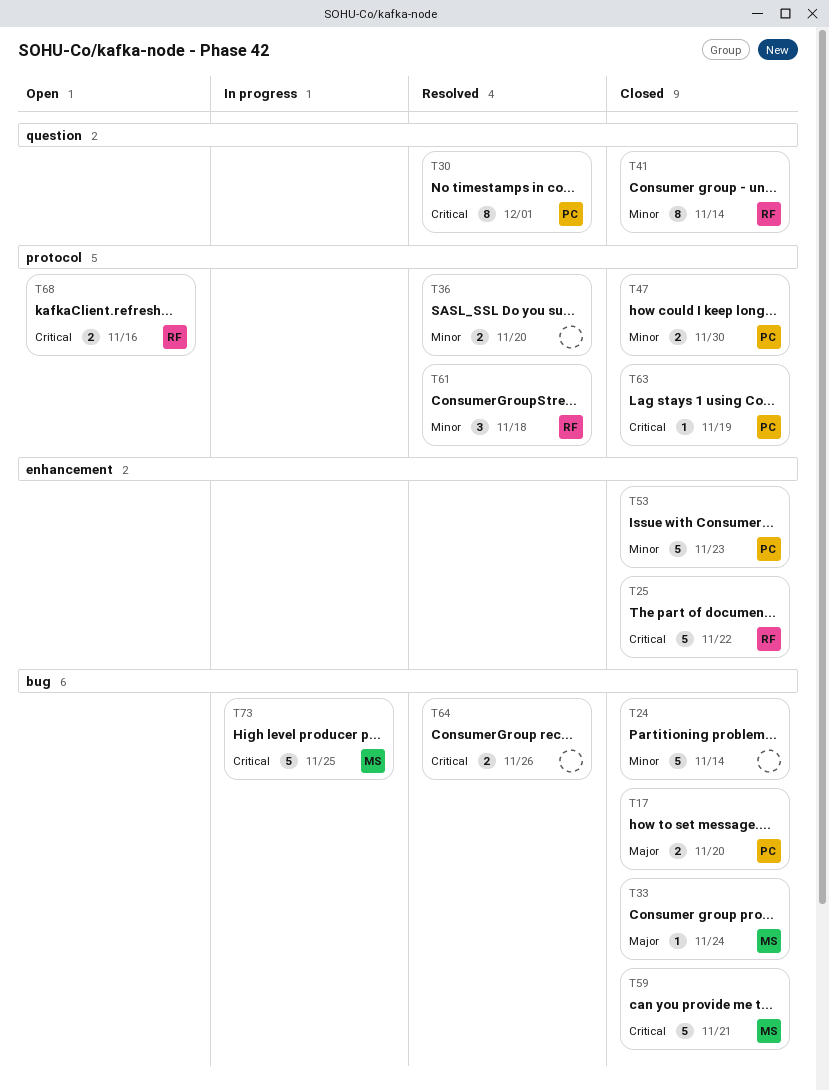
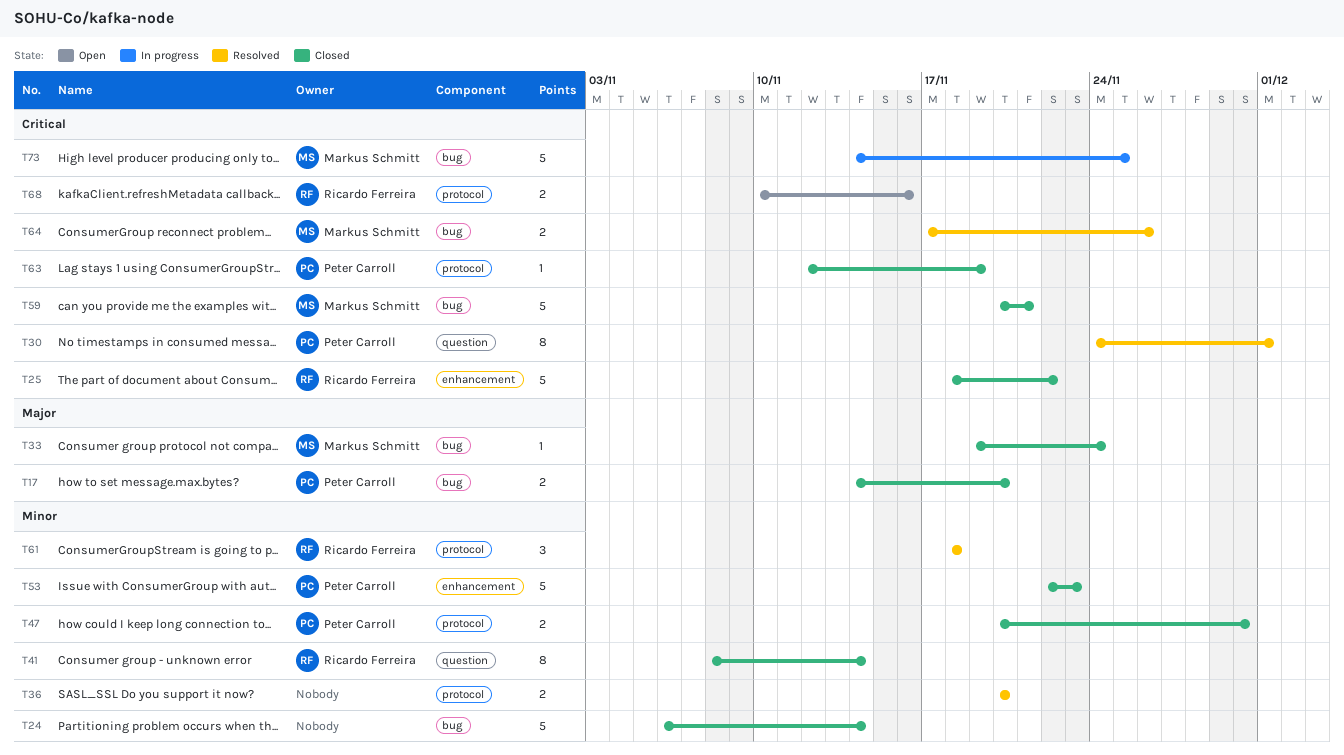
T64, owner: none -> Markus Schmitt

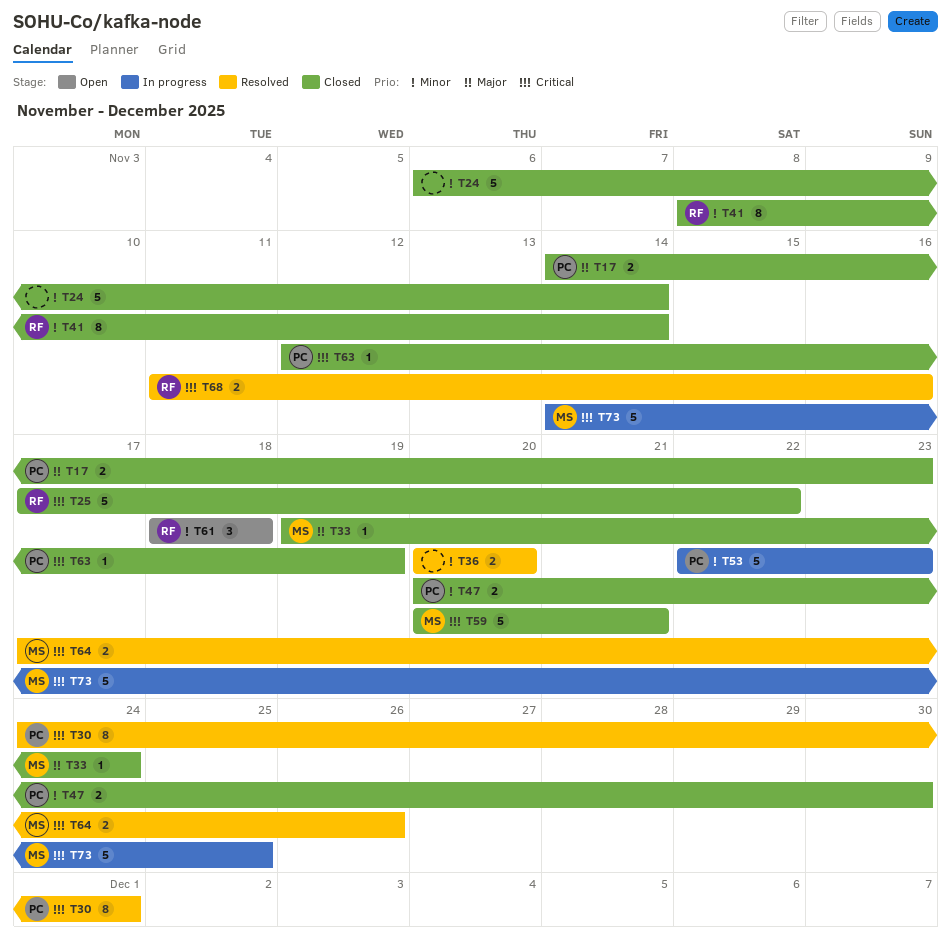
T17, due: Nov 20 -> Nov 23
T25, start: Nov 18 -> Nov 17
T53, status: Closed -> In progress
T61, status: Resolved -> Open
T68, status: Open -> Resolved
T68, start: Nov 10 -> Nov 11

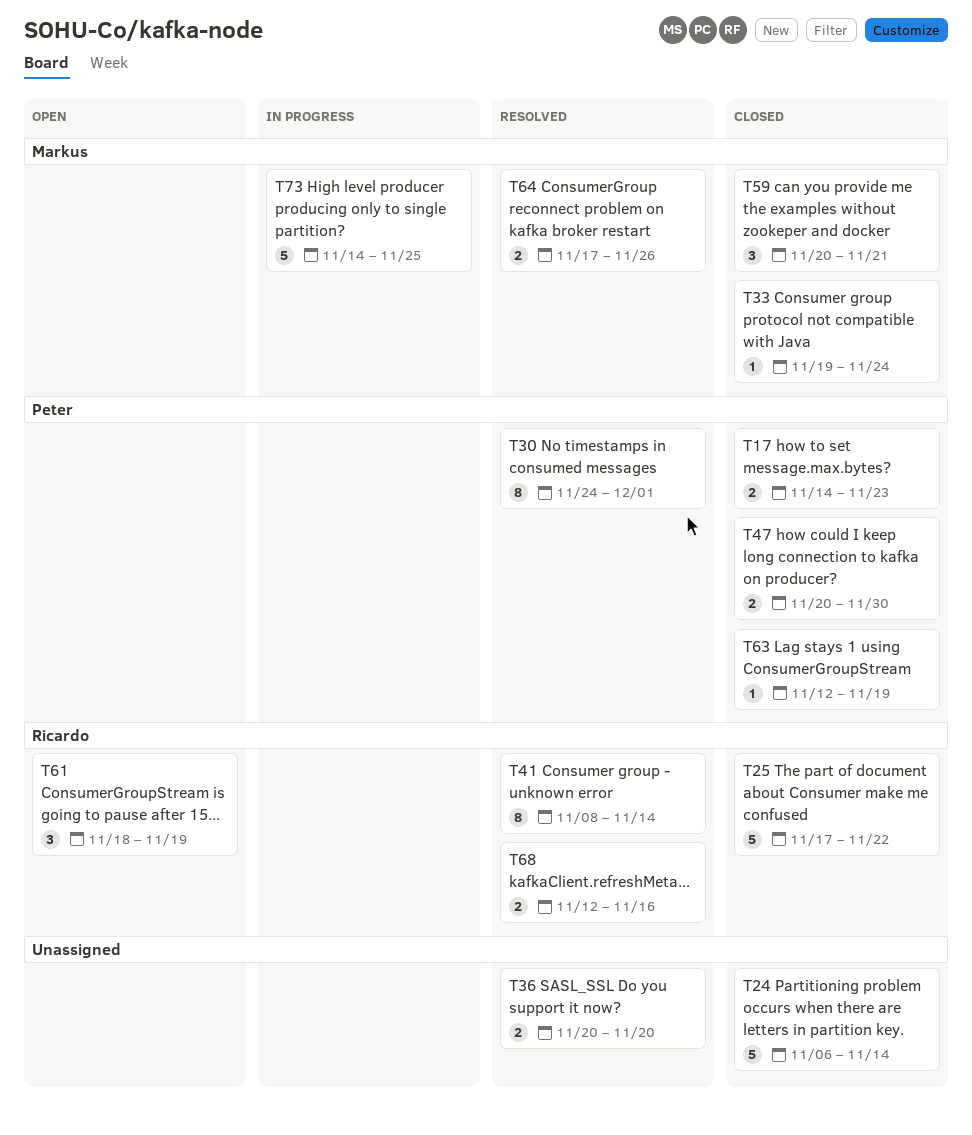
T41, status: Closed -> Resolved
T53: present -> none
T59, estimate: 5 -> 3
T61, due: Nov 18 -> Nov 19
T68, start: Nov 11 -> Nov 12

